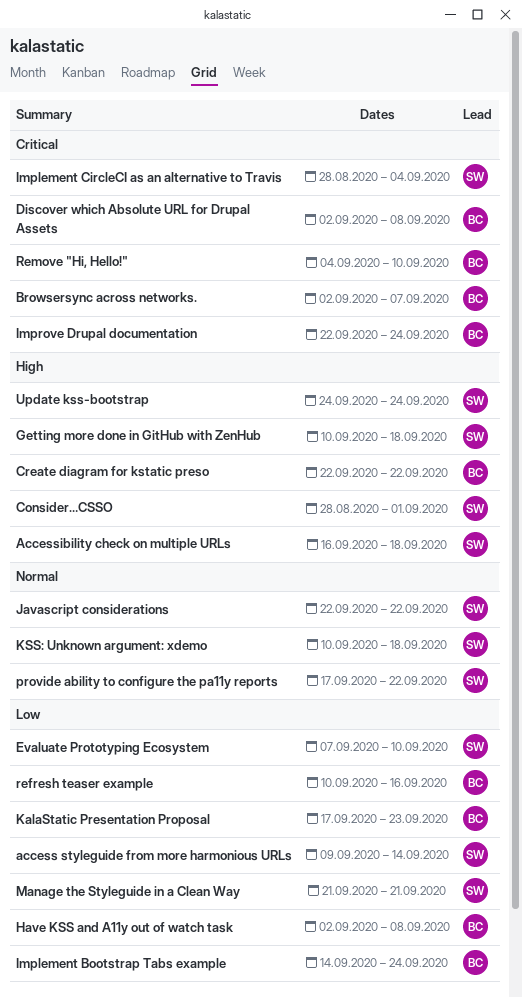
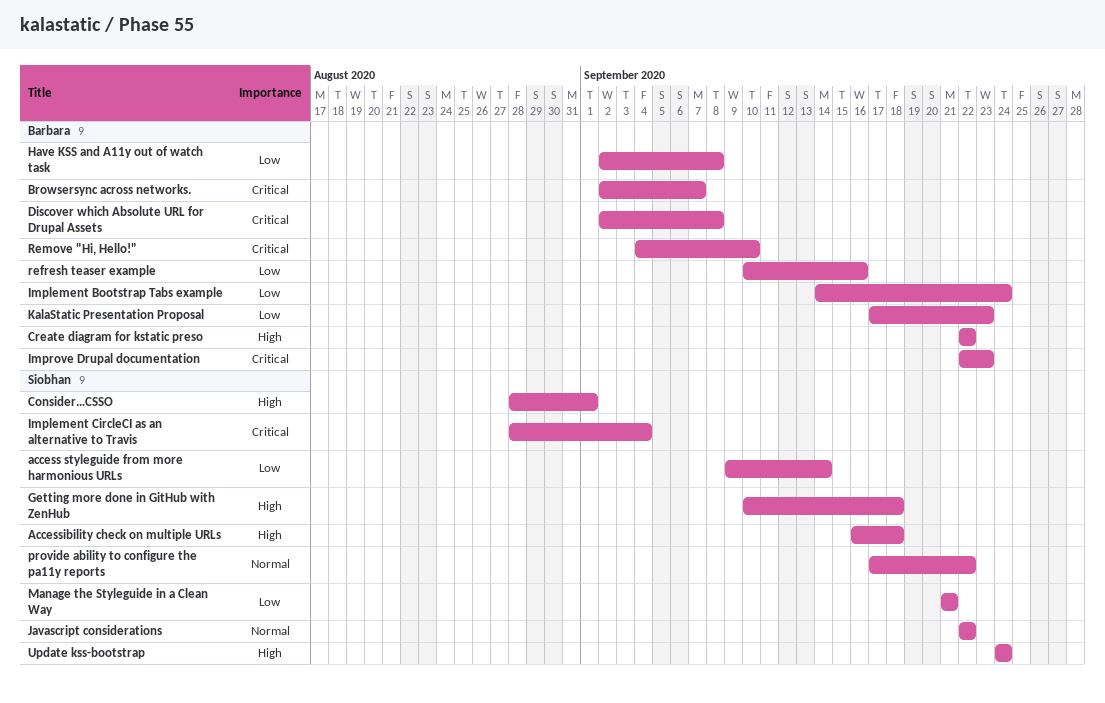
Evaluate Prototyping Ecosystem: present -> none
Improve Drupal documentation, due: Sep 24 -> Sep 23
KSS: Unknown argument: xdemo: present -> none

